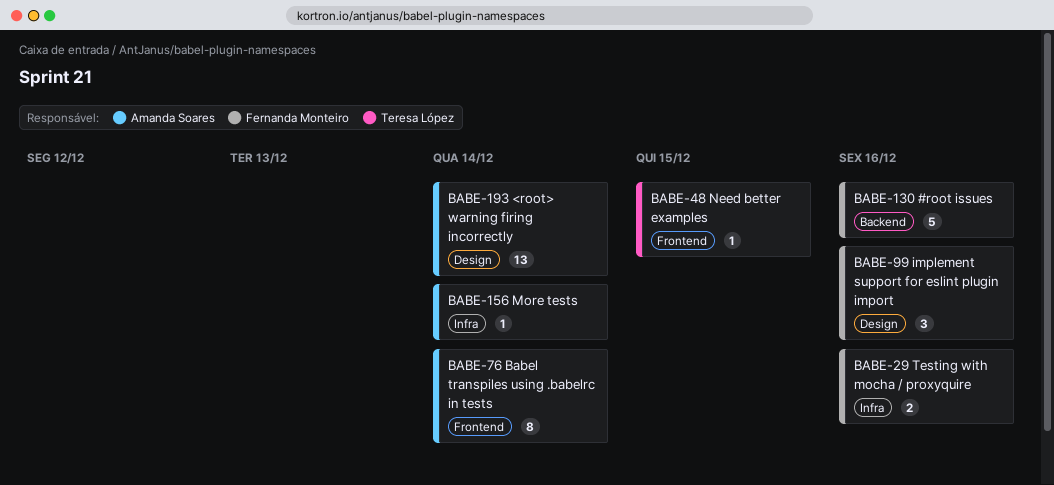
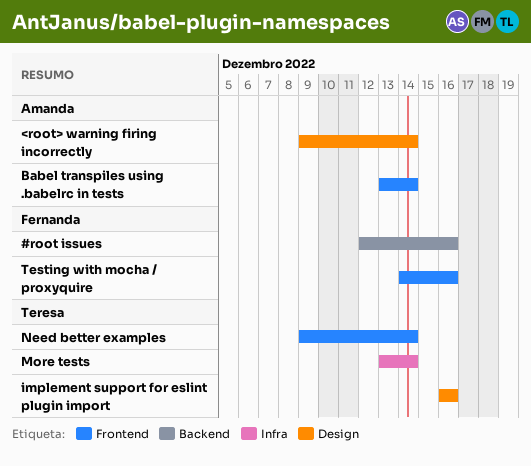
implement support for eslint plugin import, owner: Fernanda Monteiro -> Teresa López
More tests, owner: Amanda Soares -> Teresa López
Need better examples, due: Dec 15 -> Dec 14
Testing with mocha / proxyquire, label: Infra -> Frontend

